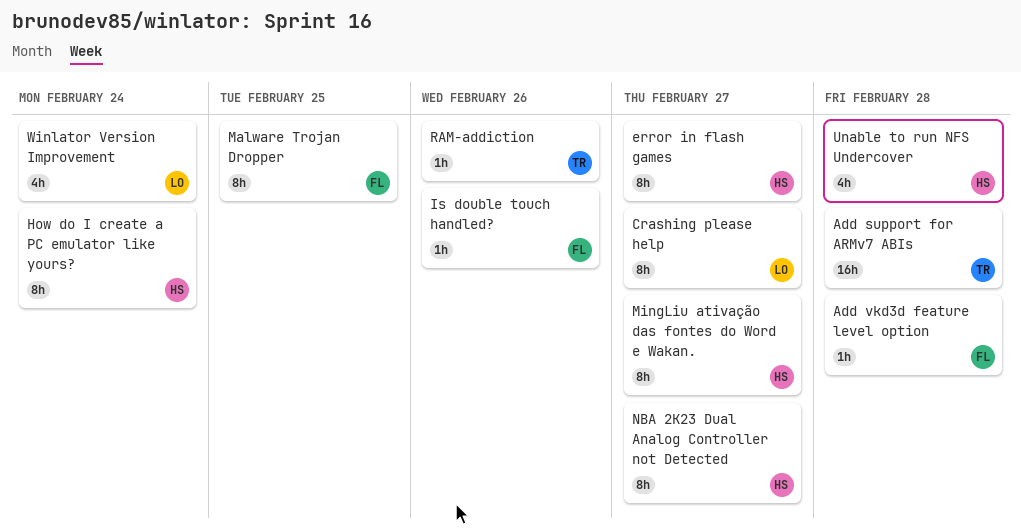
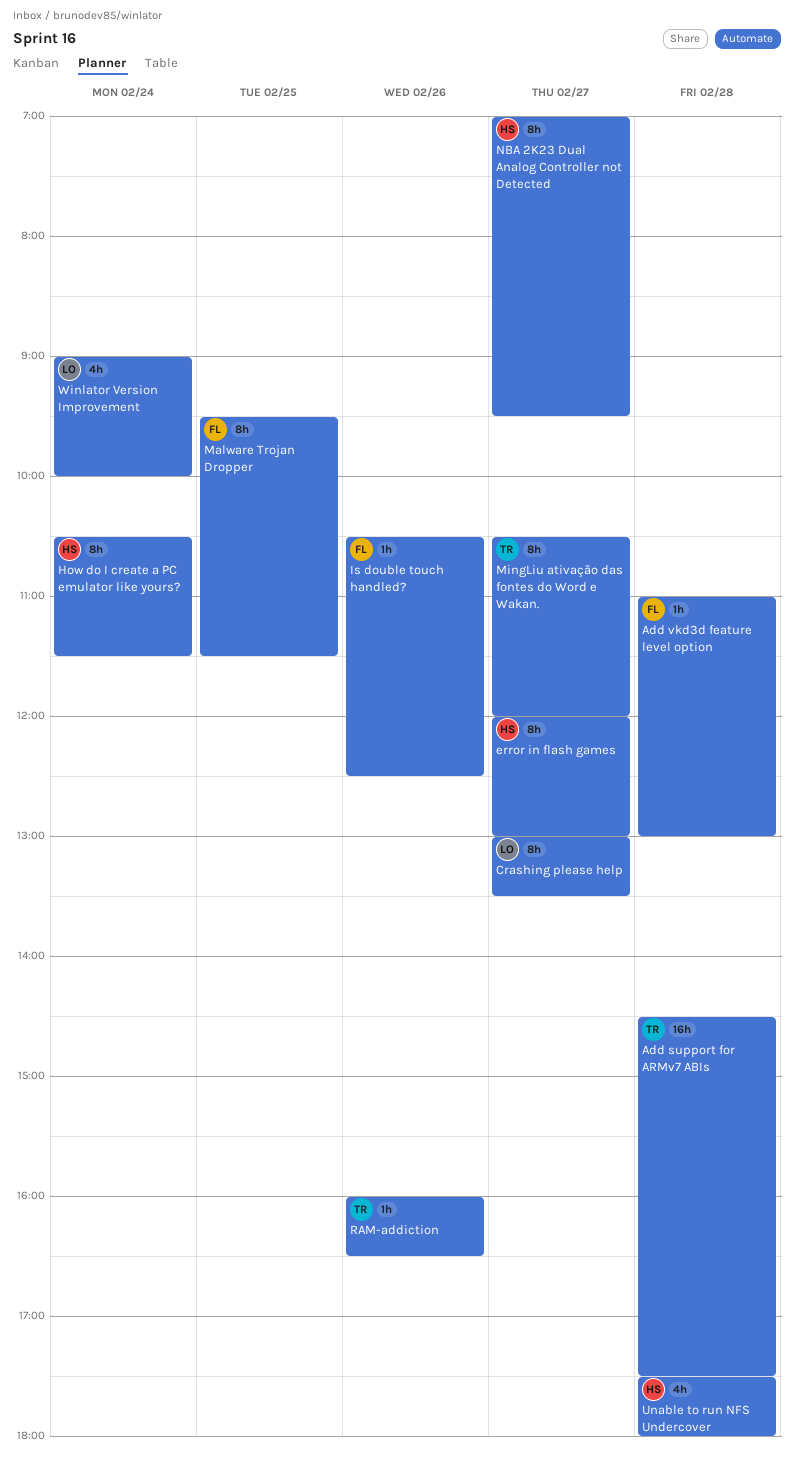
MingLiu ativação das fontes do Word e Wakan., owner: HS -> TR

